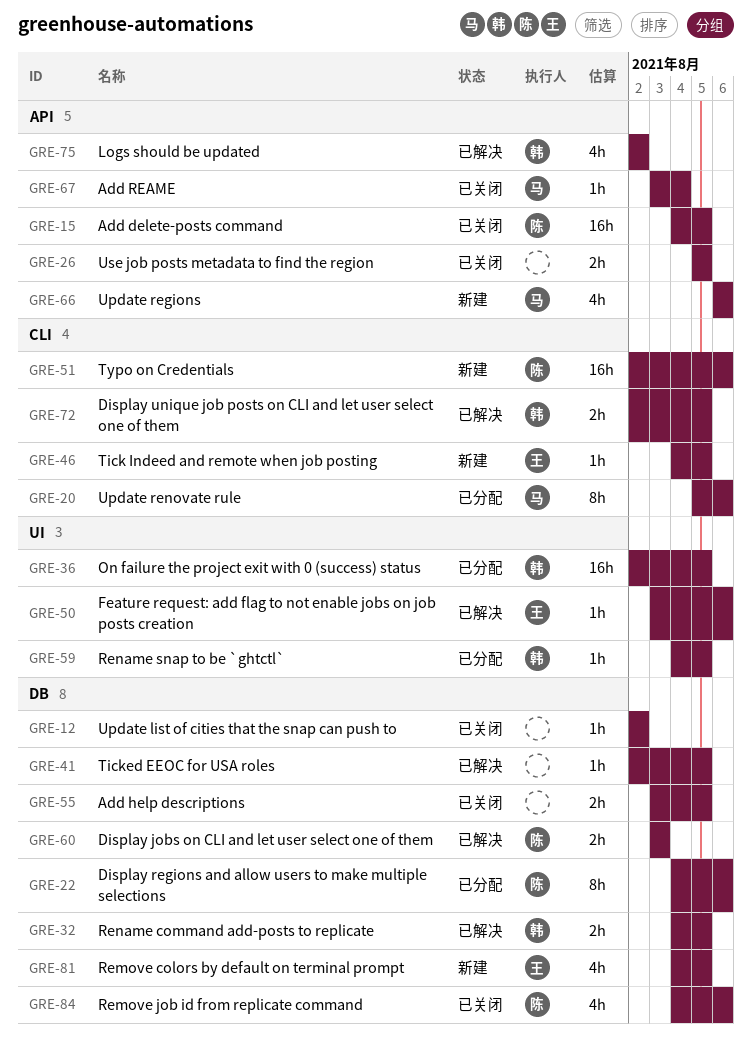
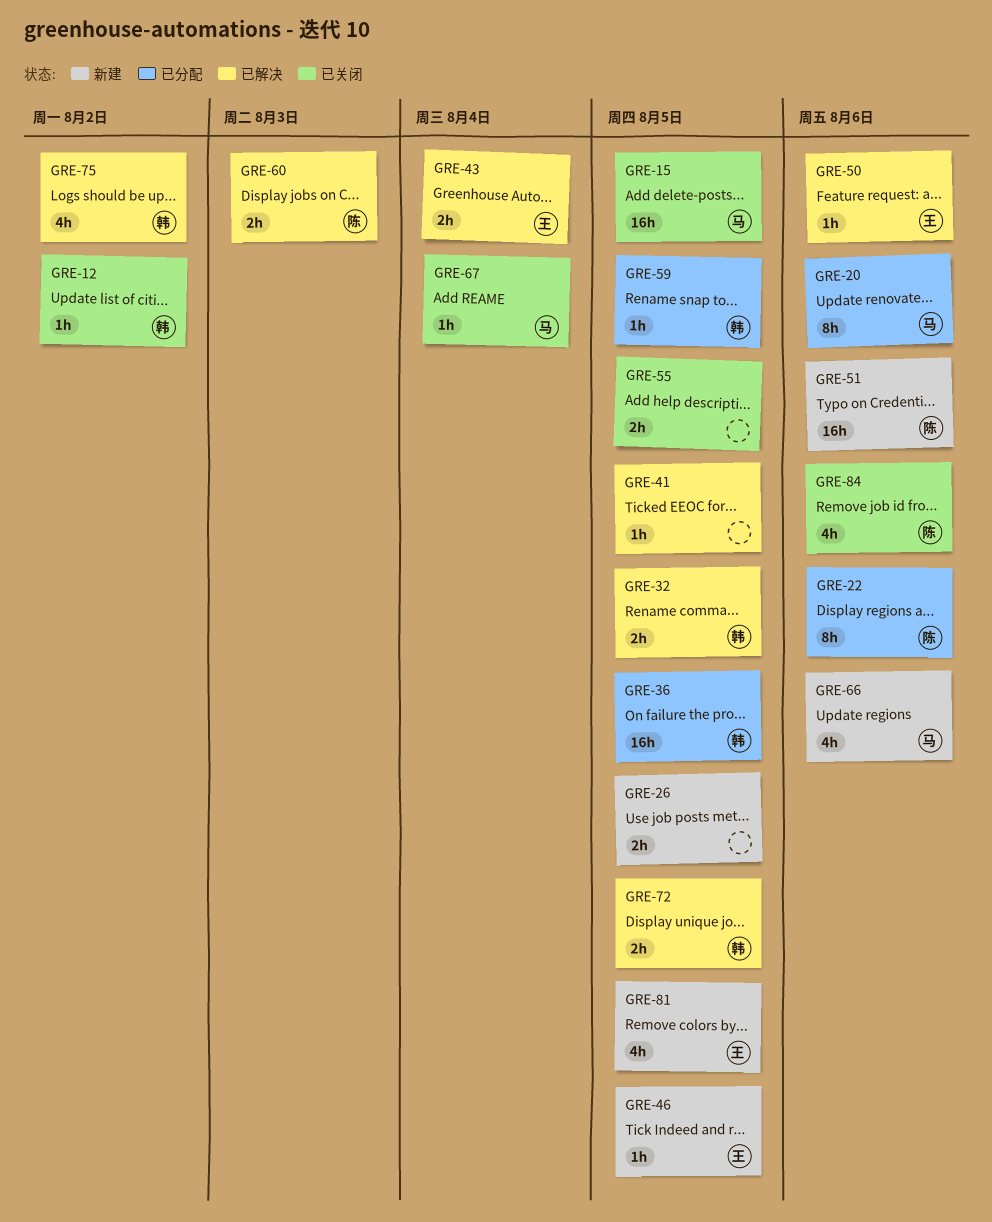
GRE-12, owner: none -> 韩
GRE-15, owner: 陈 -> 马
GRE-26, status: 已关闭 -> 新建
GRE-43: none -> present

